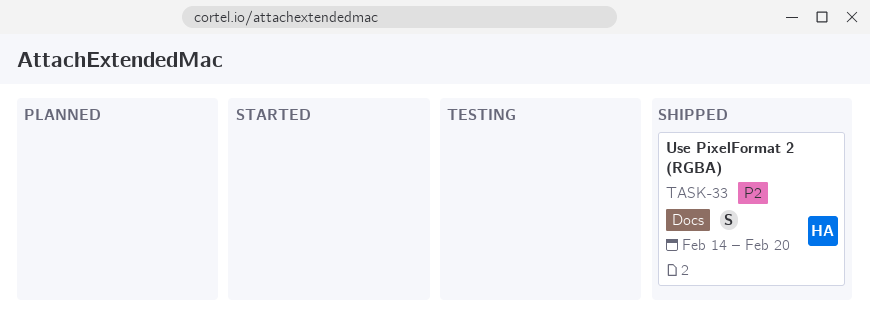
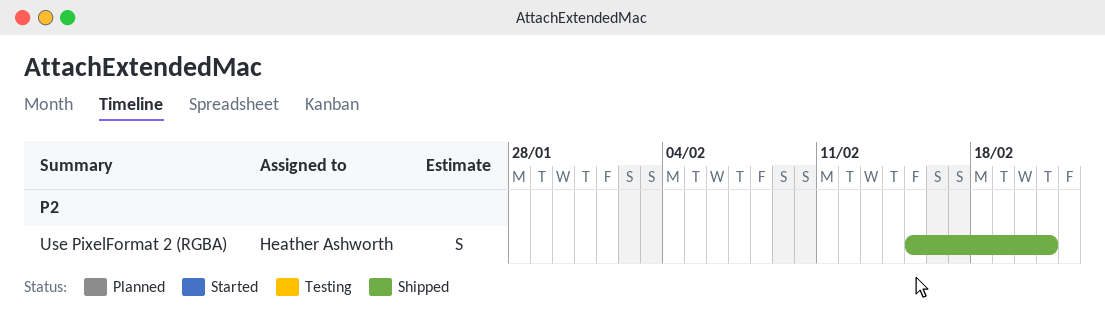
Use PixelFormat 2 (RGBA), start: Feb 14 -> Feb 15
Use PixelFormat 2 (RGBA), due: Feb 20 -> Feb 21

